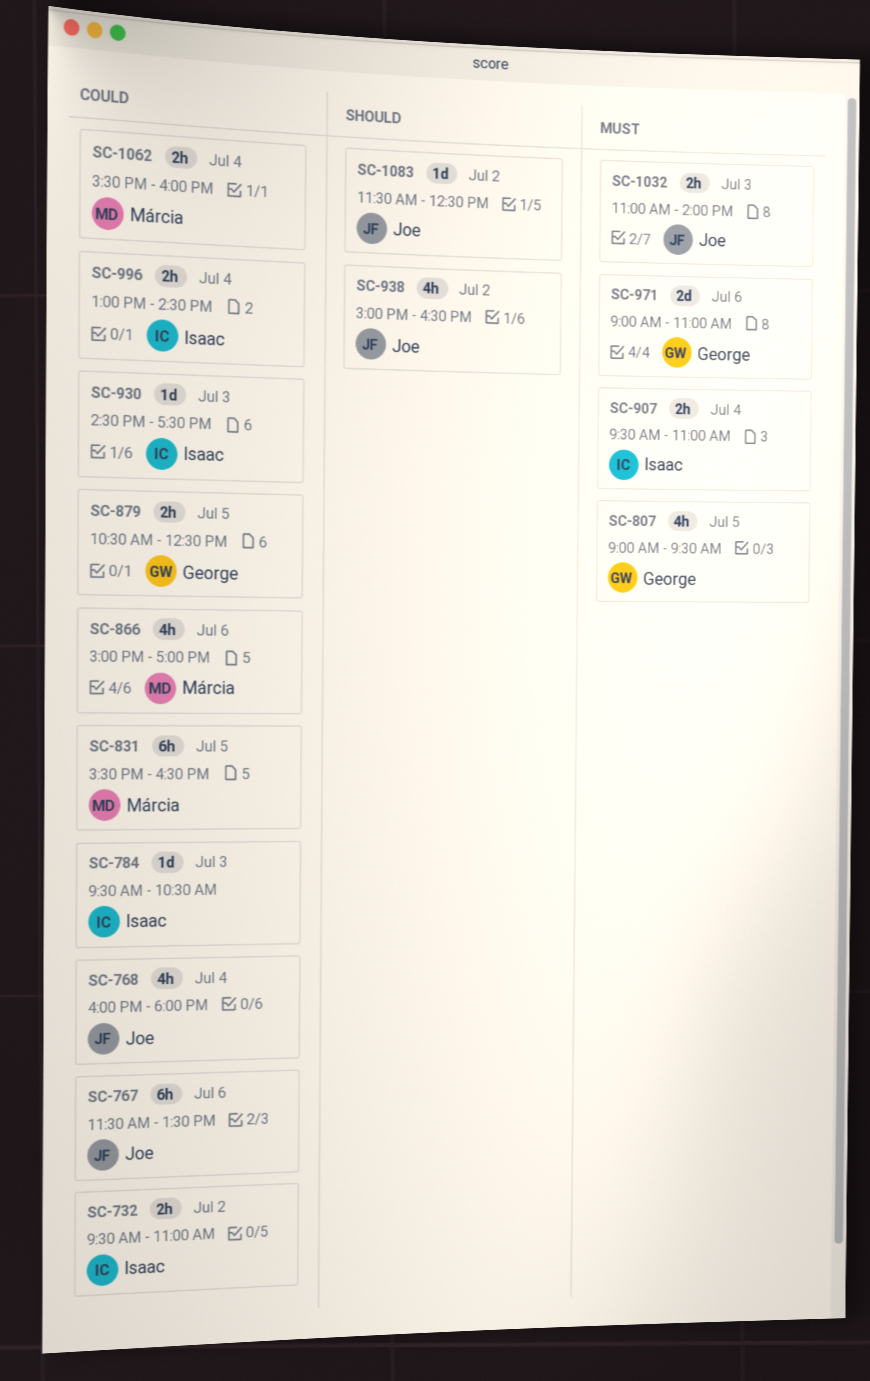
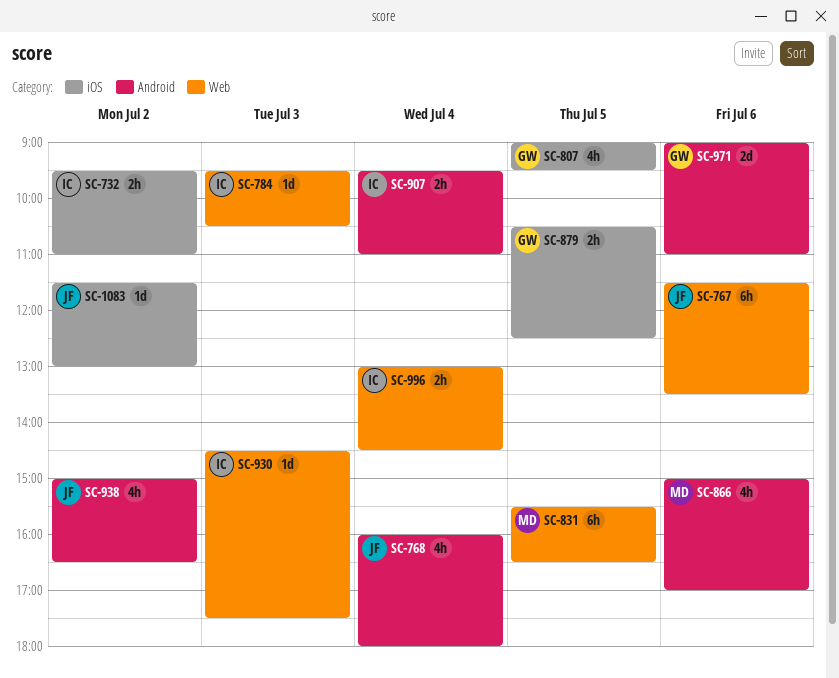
SC-1032: present -> none
SC-1062: present -> none
SC-1083, ends: 12:30 -> 13:00

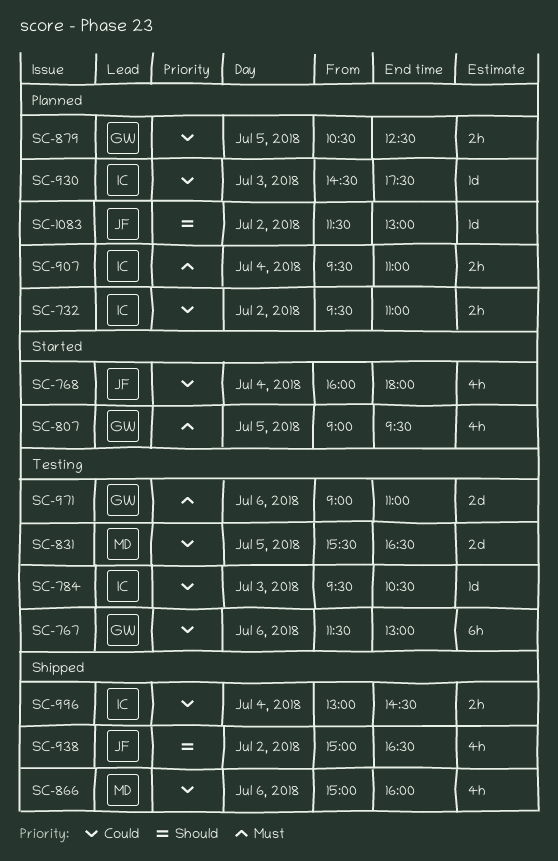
SC-767, owner: JF -> GW
SC-767, ends: 13:30 -> 13:00
SC-831, estimate: 6h -> 2d
SC-866, ends: 17:00 -> 16:00

